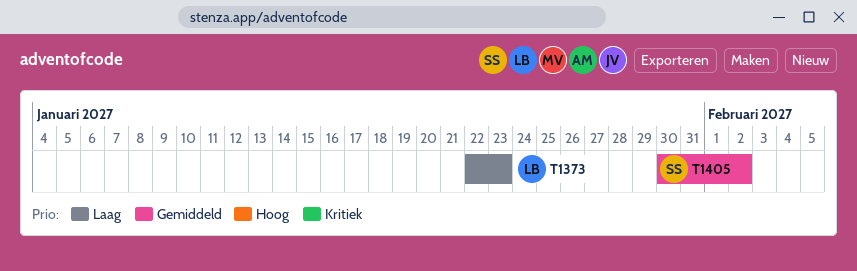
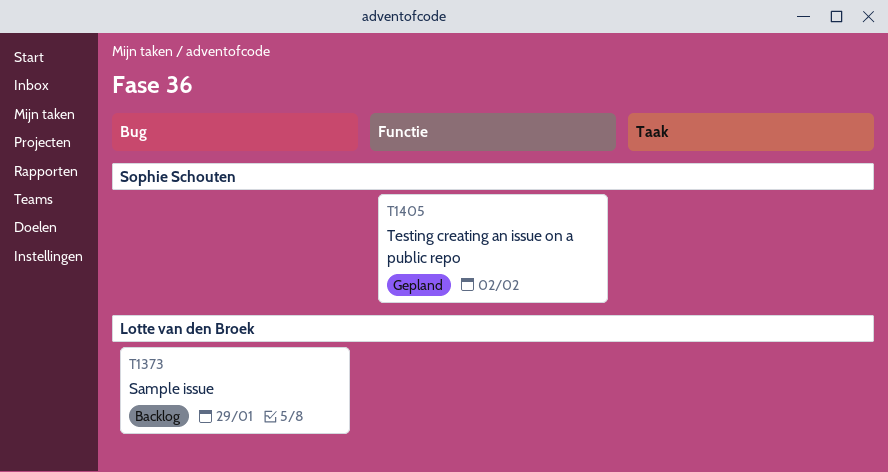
T1373, due: Jan 23 -> Jan 29

